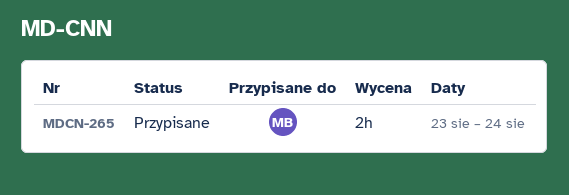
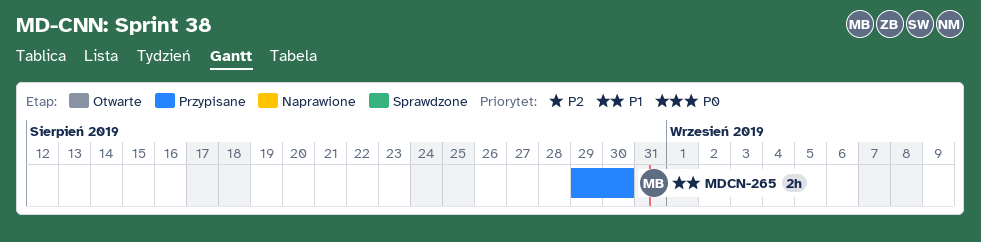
MDCN-265, start: Aug 23 -> Aug 29
MDCN-265, due: Aug 24 -> Aug 30

